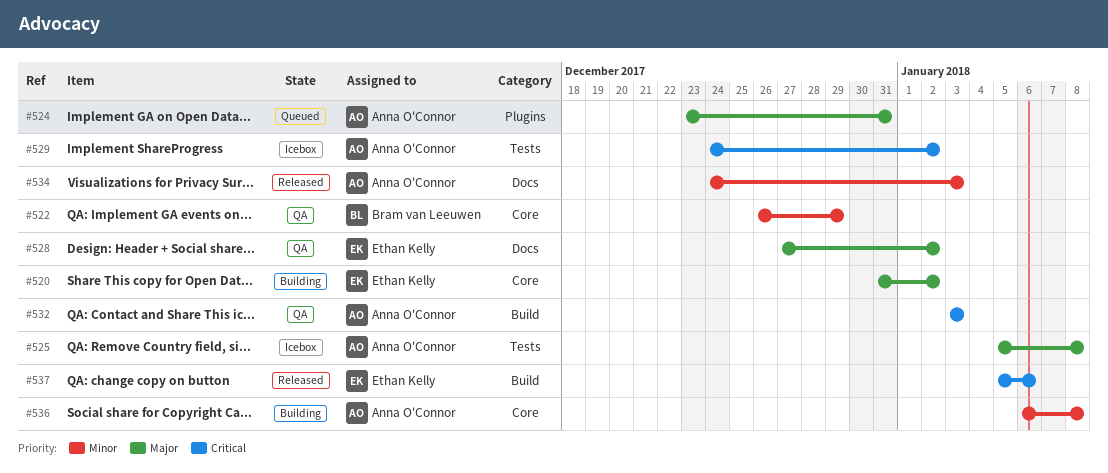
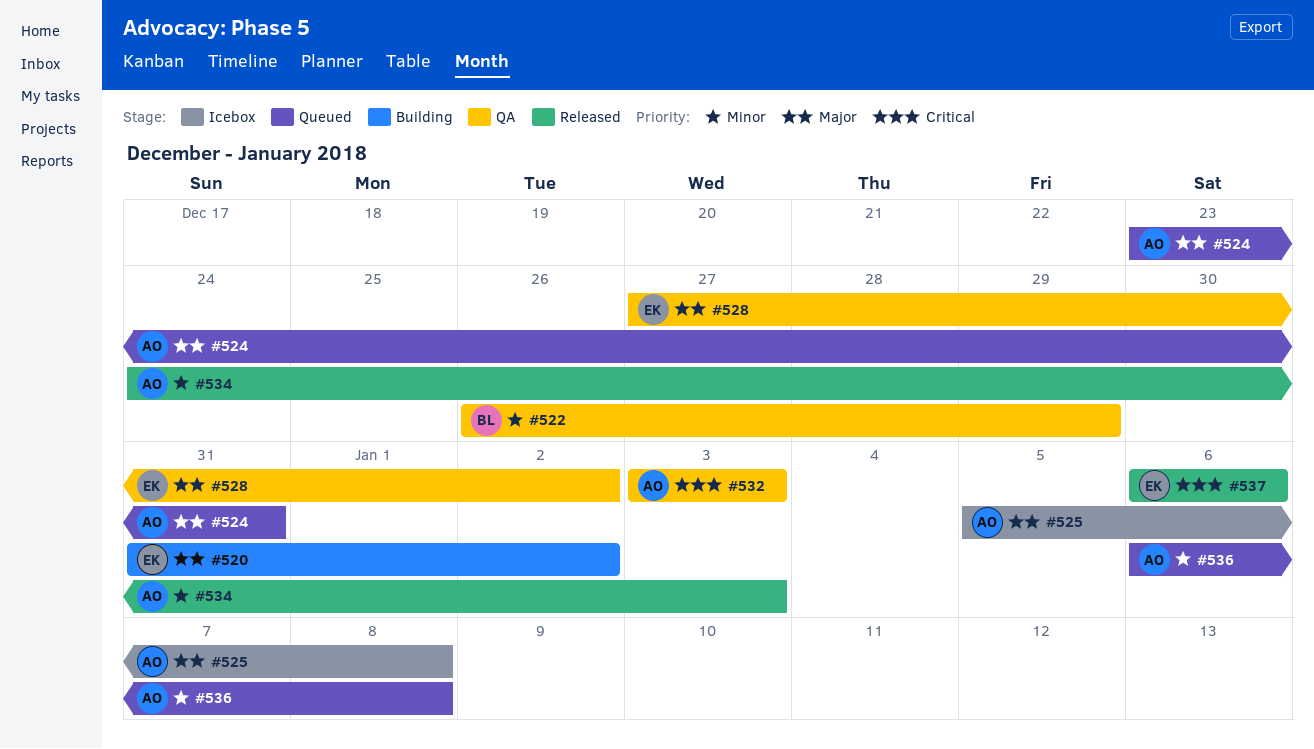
#529: present -> none
#536, status: Building -> Queued
#537, start: Jan 5 -> Jan 6

